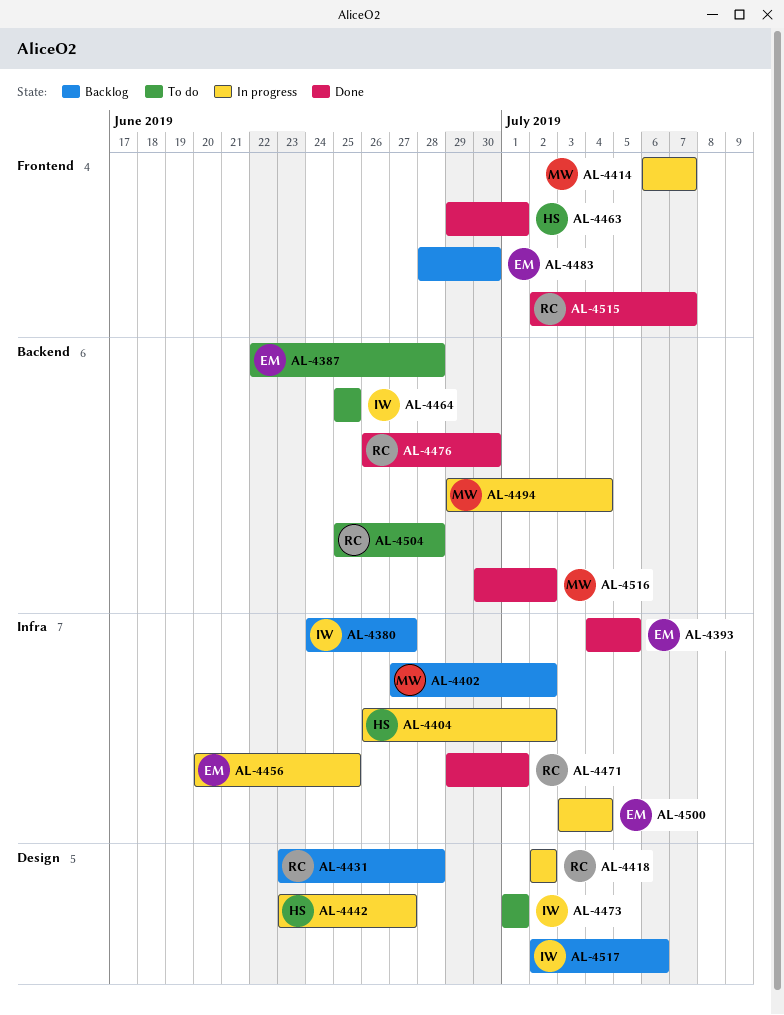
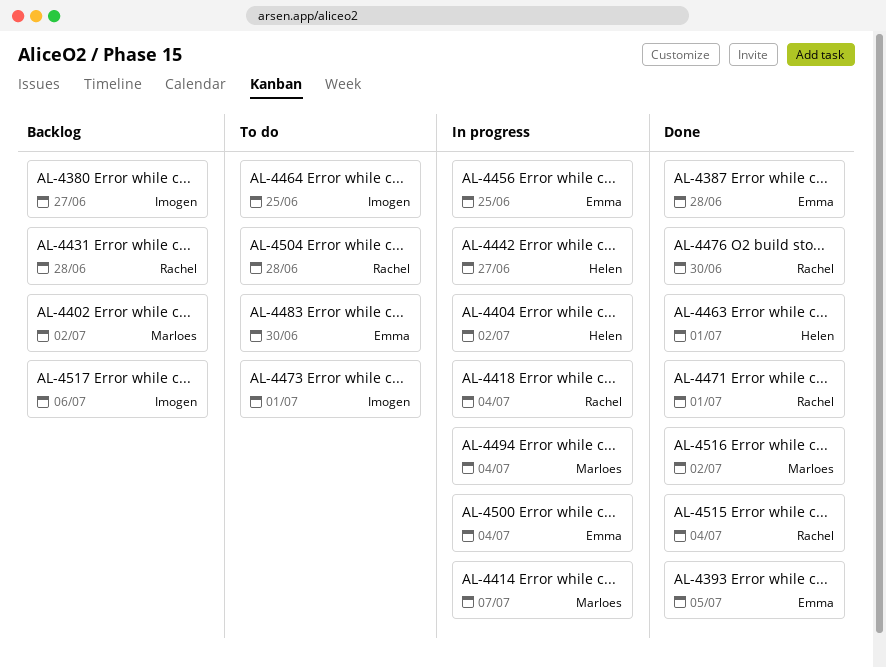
AL-4387, status: To do -> Done
AL-4418, due: Jul 2 -> Jul 4
AL-4483, status: Backlog -> To do
AL-4515, due: Jul 7 -> Jul 4

